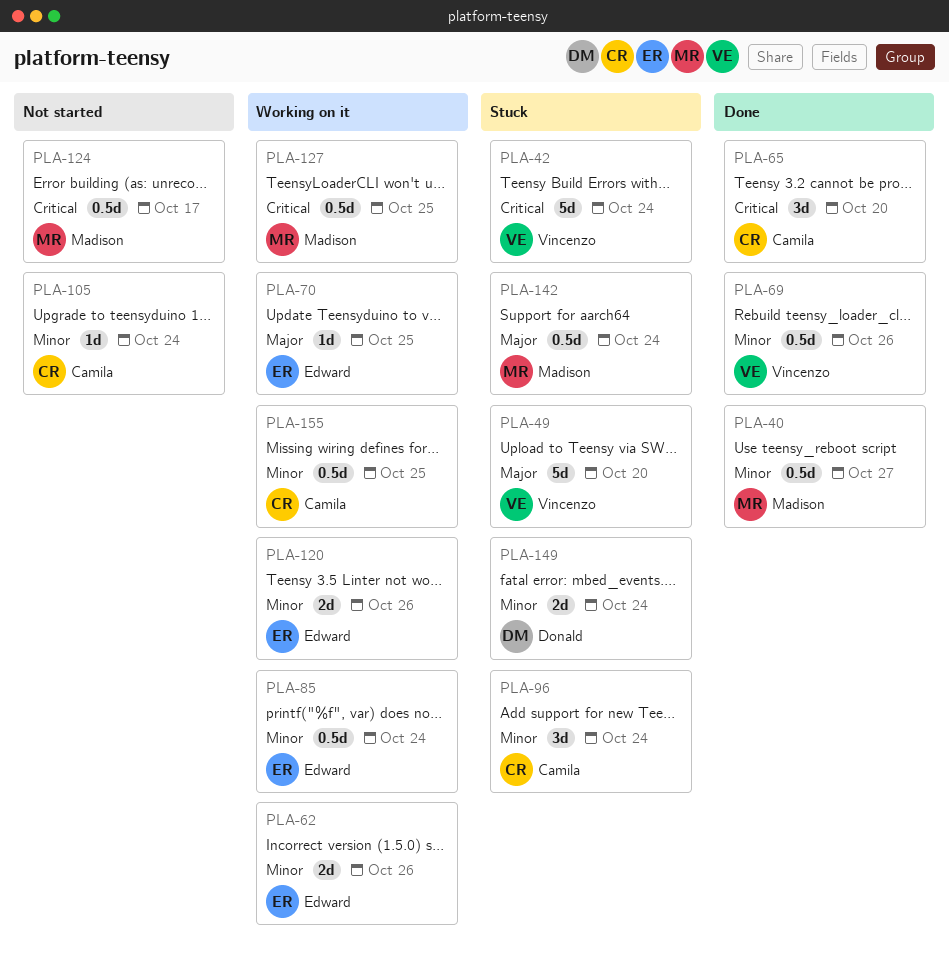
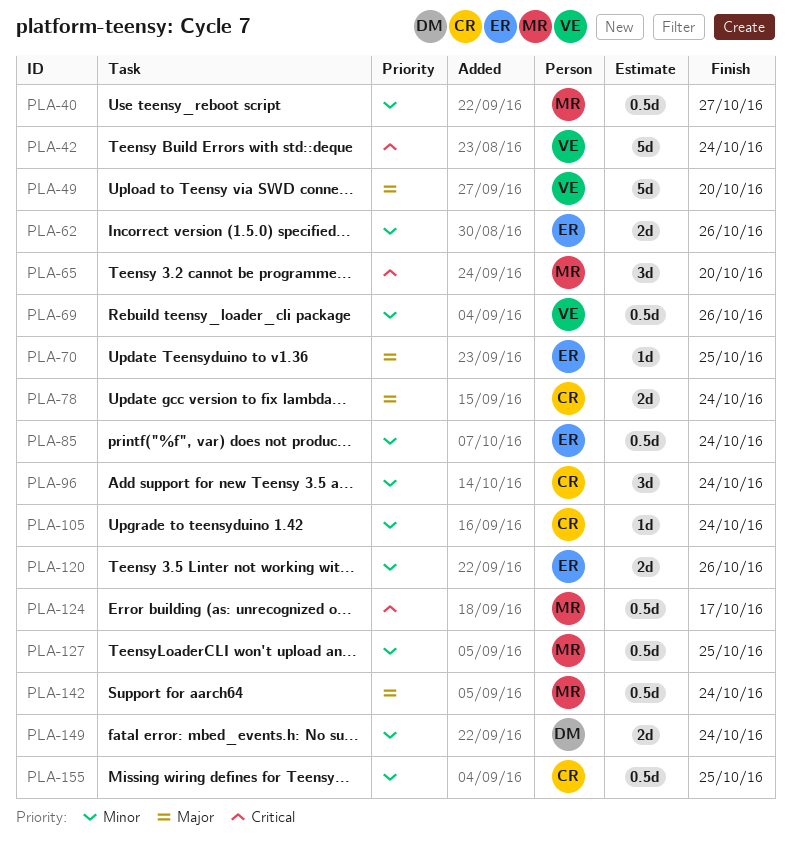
PLA-65, owner: Camila -> Madison
PLA-78: none -> present
PLA-127, priority: Critical -> Minor

